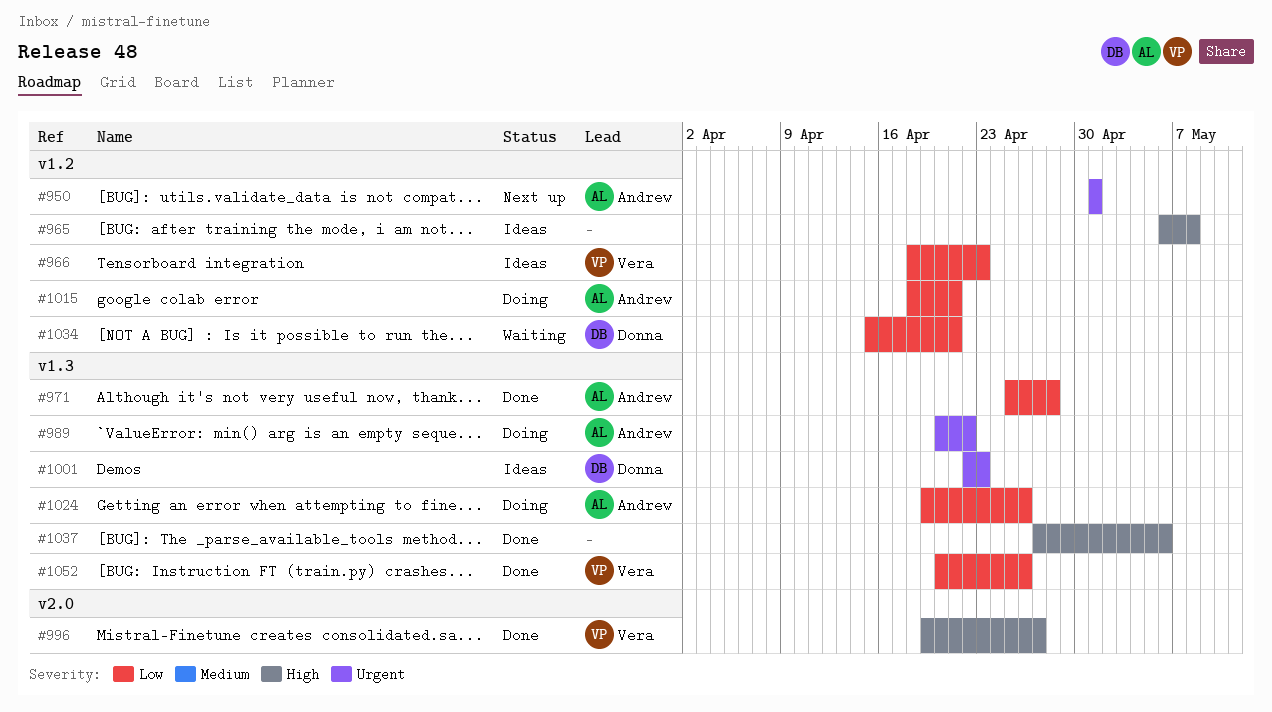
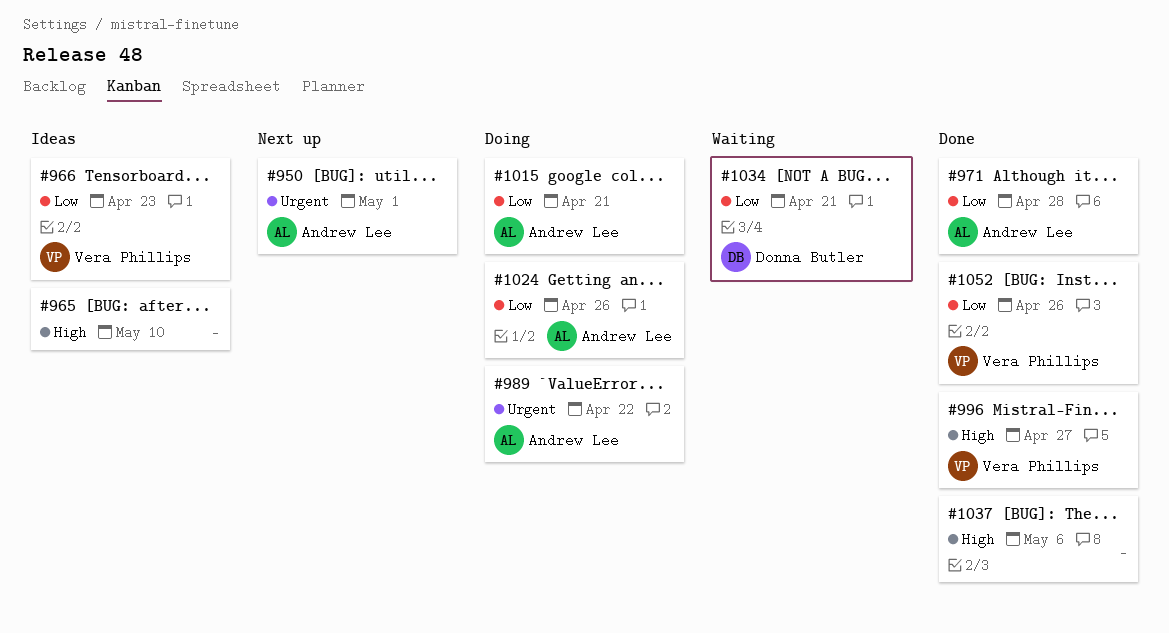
#965, due: May 8 -> May 10
#1001: present -> none

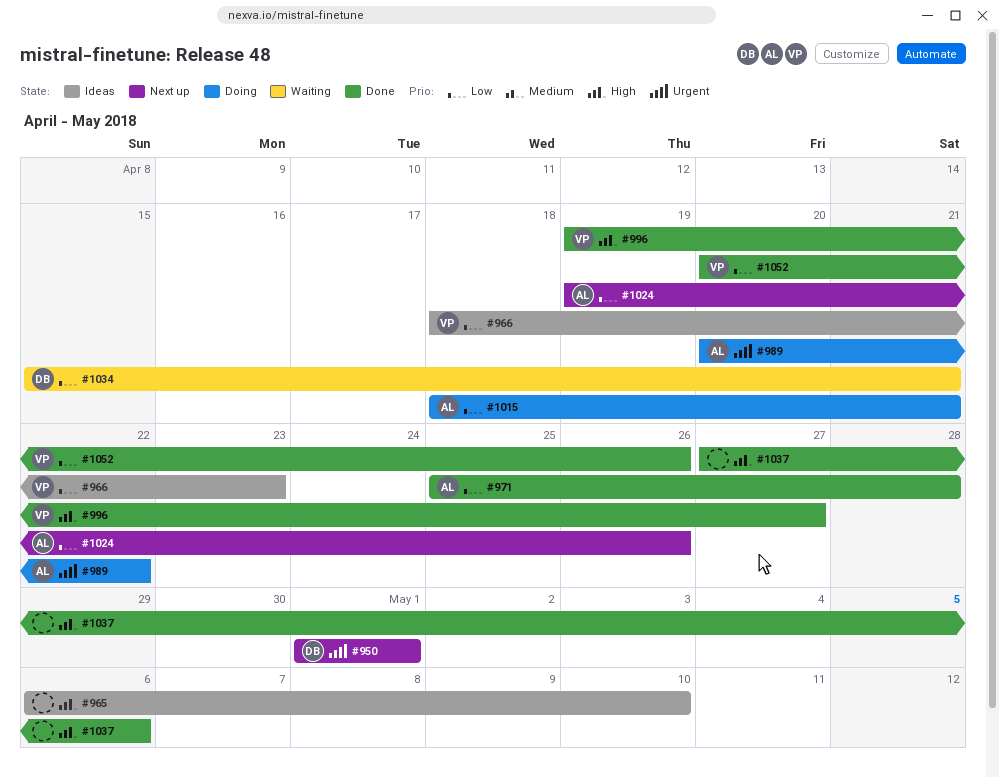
#950, owner: Andrew Lee -> Donna Butler
#1024, status: Doing -> Next up

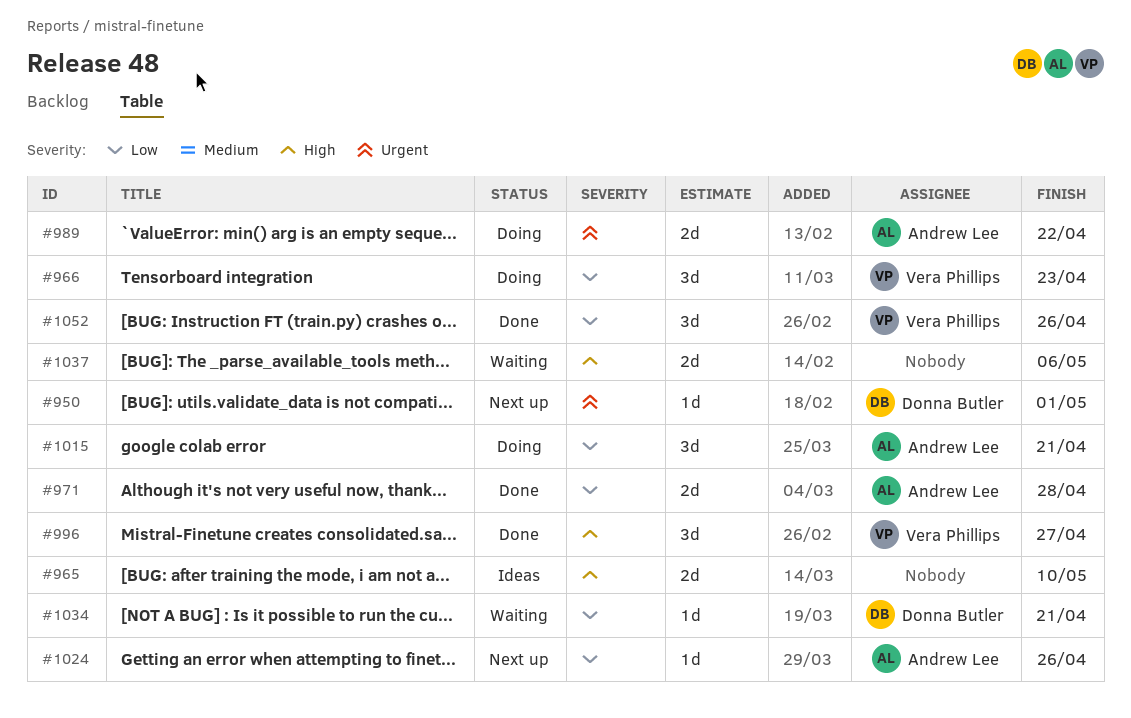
#966, status: Ideas -> Doing
#1037, status: Done -> Waiting

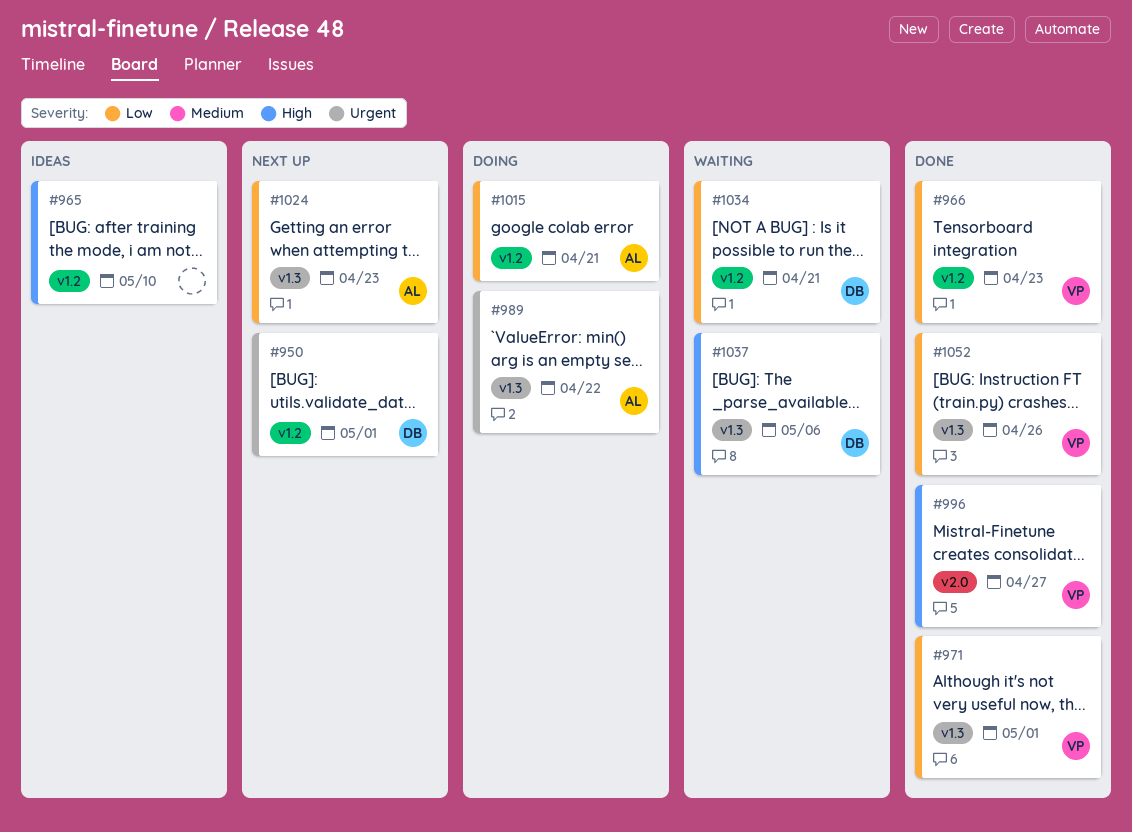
#966, status: Doing -> Done
#971, owner: Andrew Lee -> Vera Phillips
#971, due: Apr 28 -> May 1
#1024, due: Apr 26 -> Apr 23
#1037, owner: none -> Donna Butler

